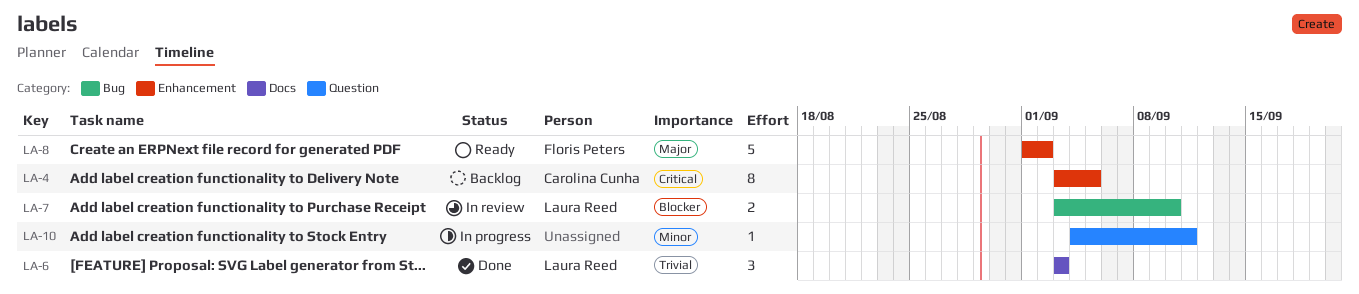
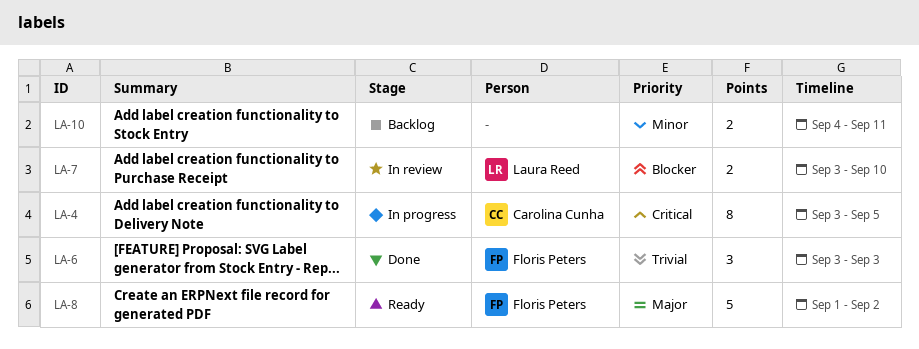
LA-4, status: Backlog -> In progress
LA-6, owner: Laura Reed -> Floris Peters
LA-10, status: In progress -> Backlog
LA-10, estimate: 1 -> 2

